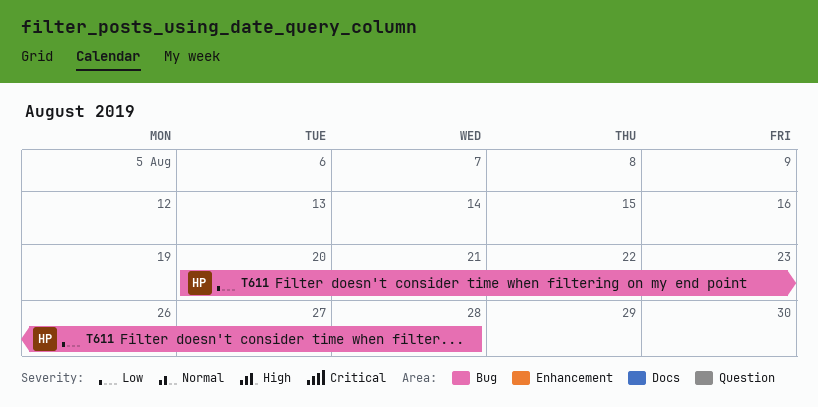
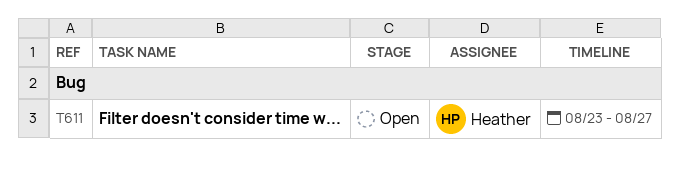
T611, start: Aug 20 -> Aug 23
T611, due: Aug 28 -> Aug 27

